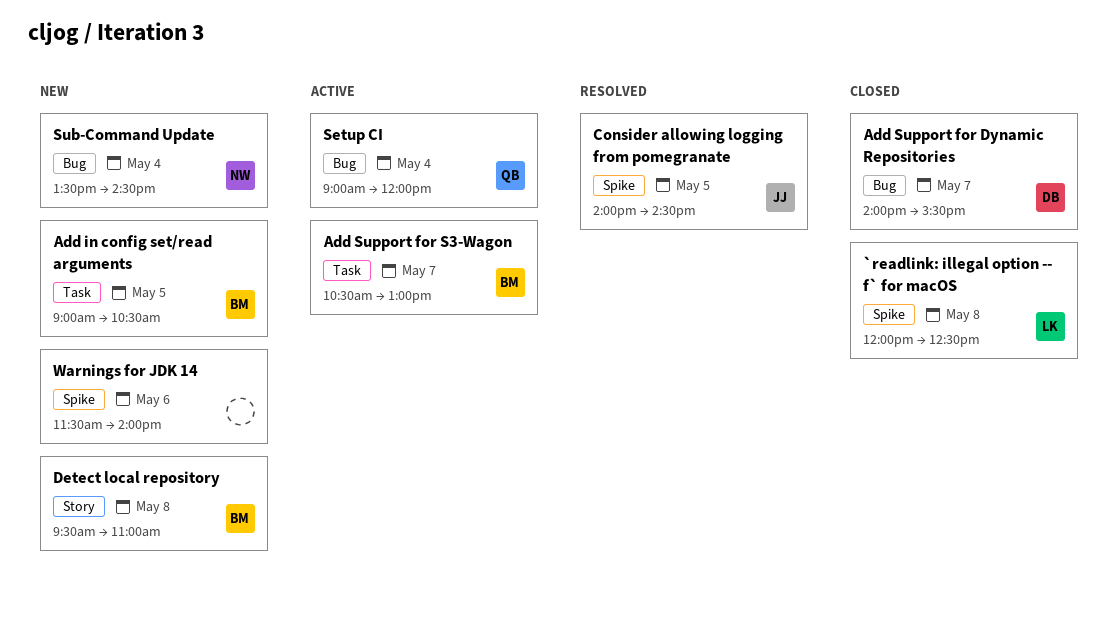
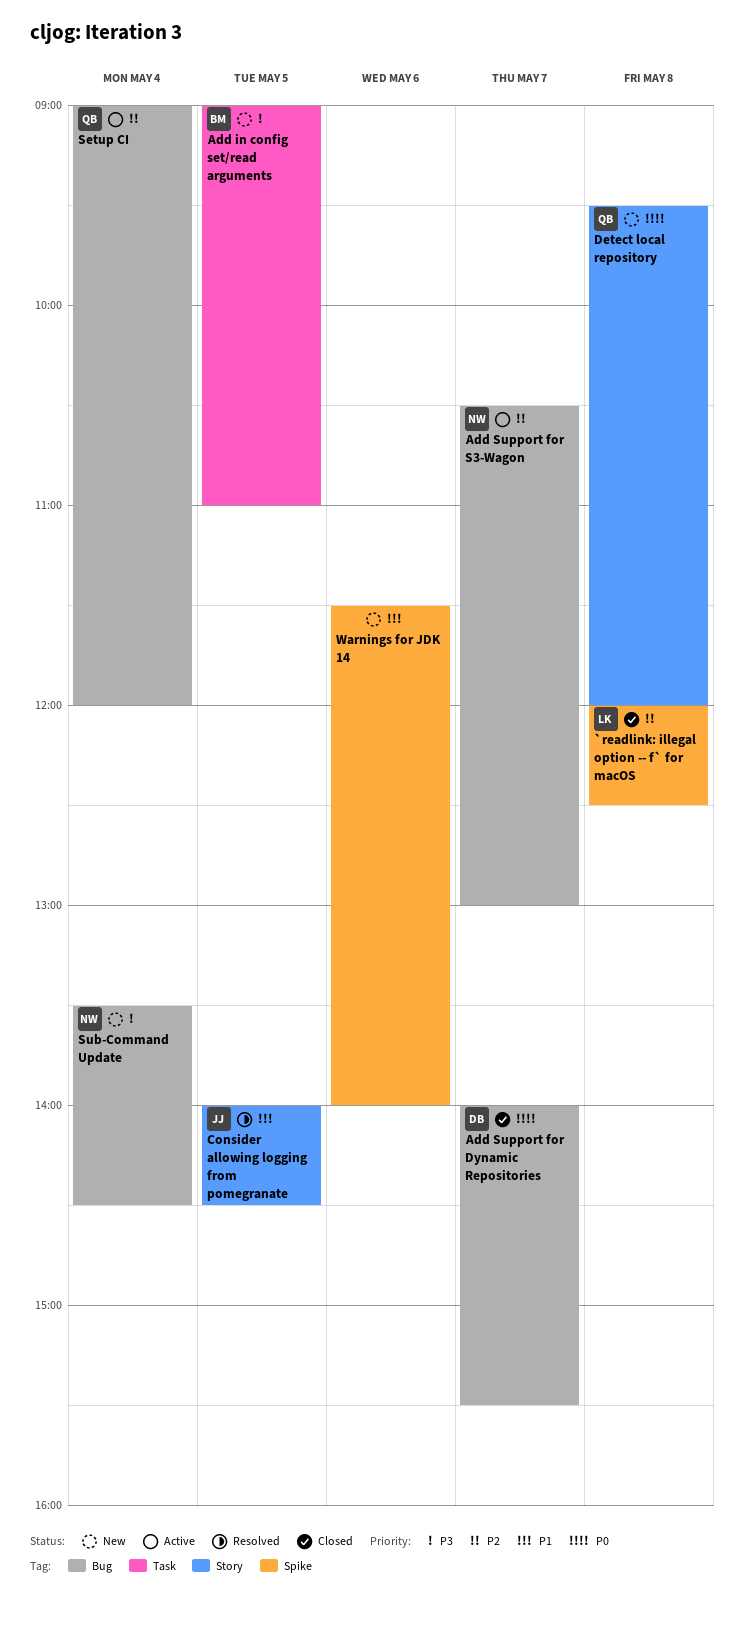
Add in config set/read arguments, ends: 10:30 -> 11:00
Add Support for S3-Wagon, owner: BM -> NW
Add Support for S3-Wagon, label: Task -> Bug
Consider allowing logging from pomegranate, label: Spike -> Story
Detect local repository, owner: BM -> QB
Detect local repository, ends: 11:00 -> 12:00

